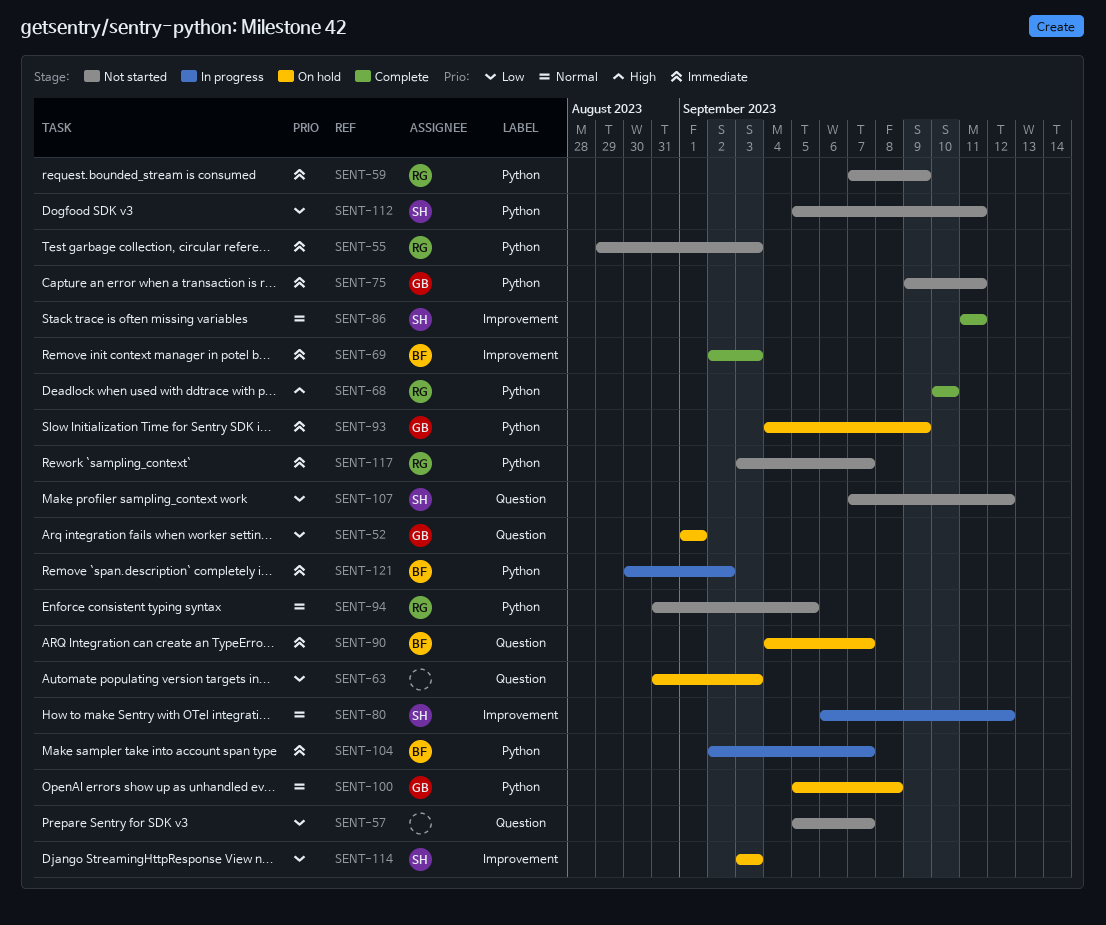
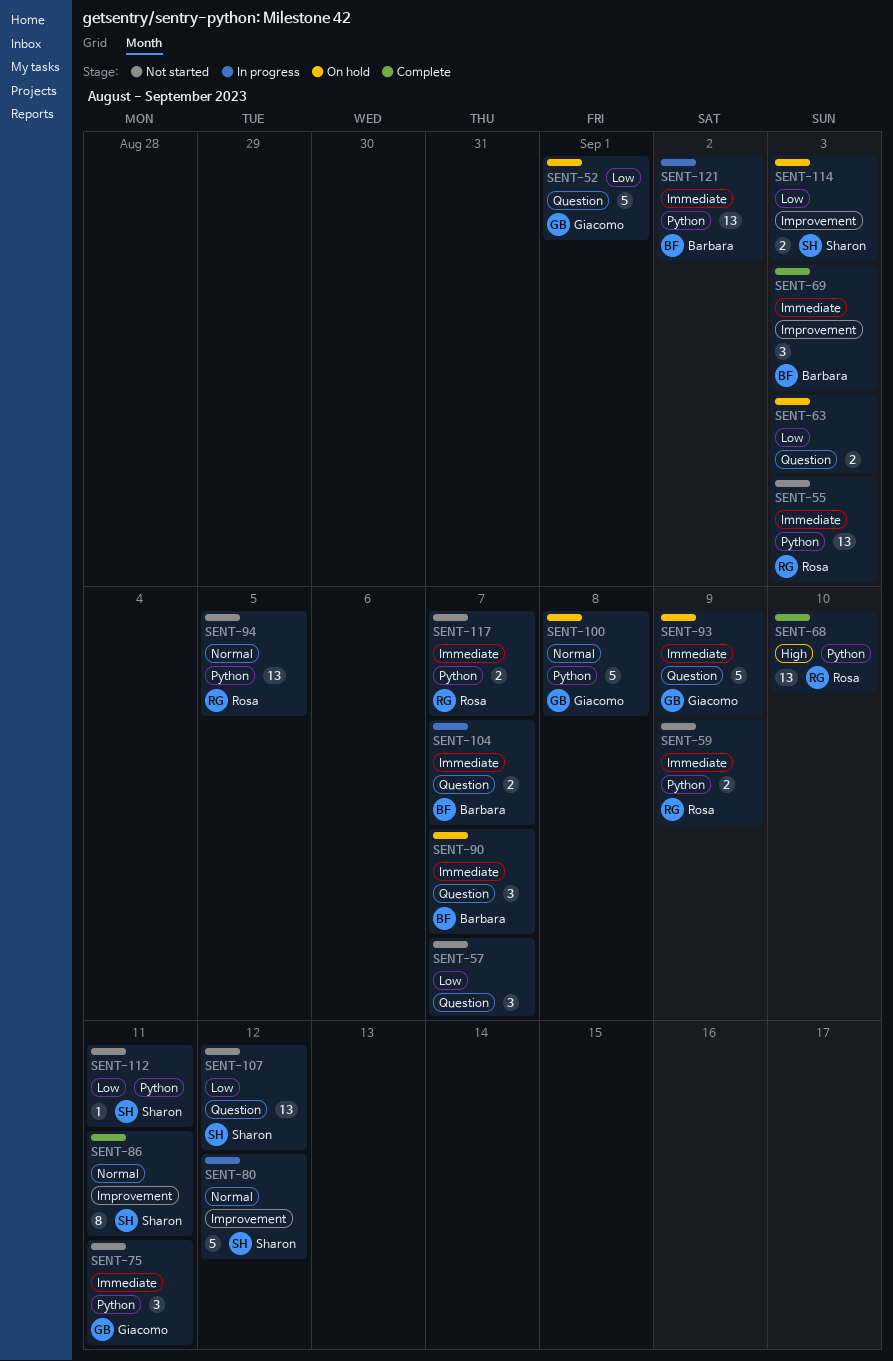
SENT-93, label: Python -> Question
SENT-104, label: Python -> Question

